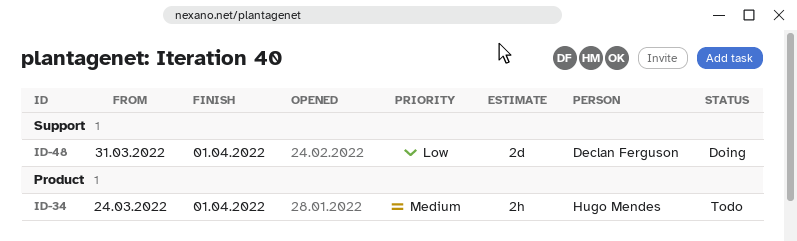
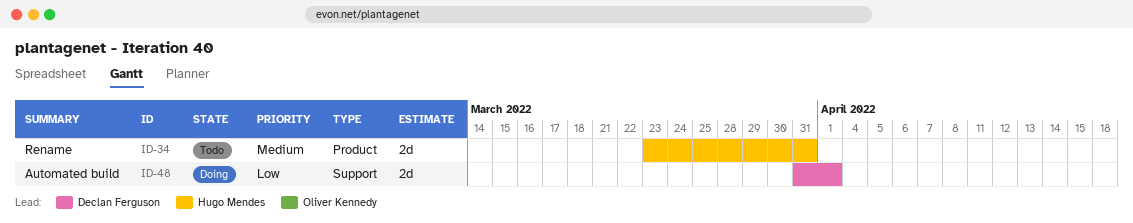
ID-34, estimate: 2h -> 2d
ID-34, start: Mar 24 -> Mar 23
ID-34, due: Apr 1 -> Mar 31

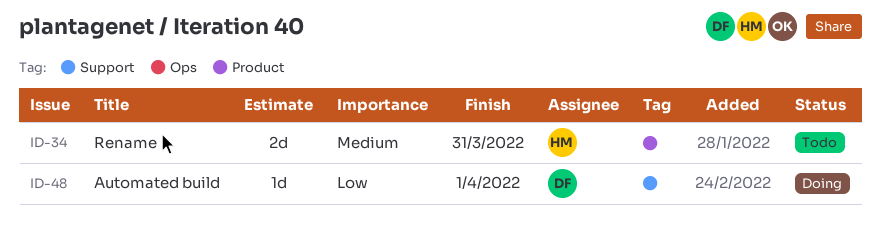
ID-48, estimate: 2d -> 1d

